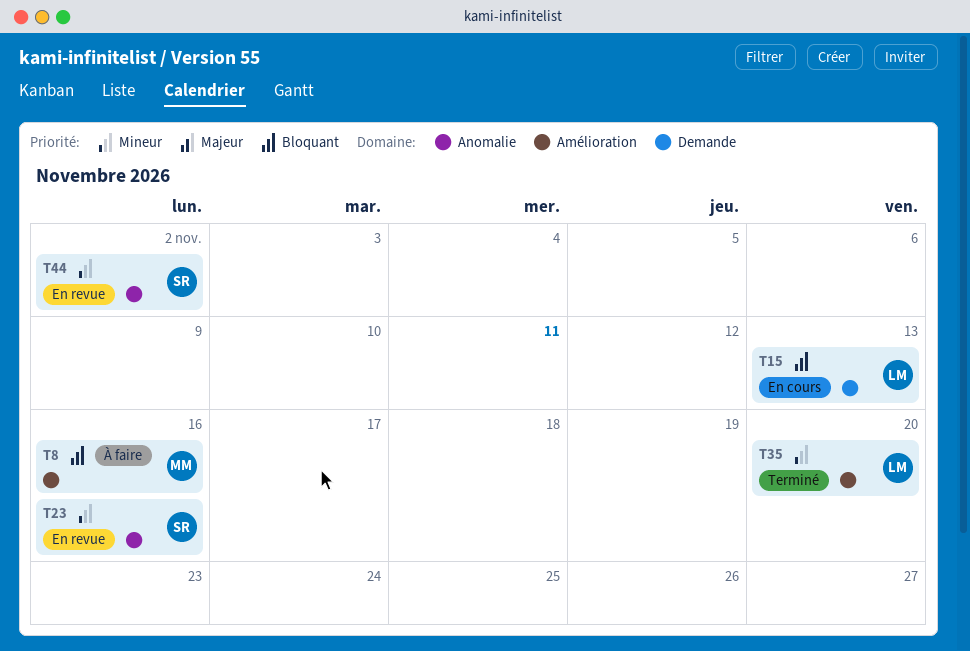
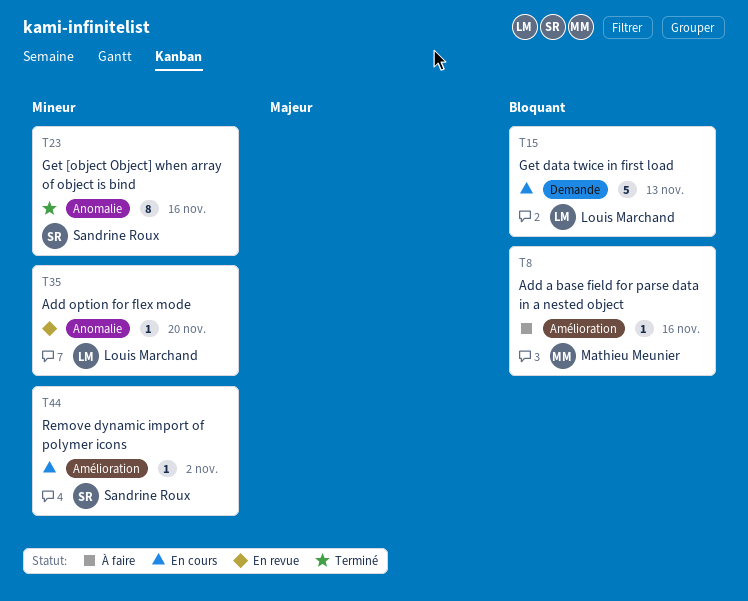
T23, status: En revue -> Terminé
T35, status: Terminé -> En revue
T35, label: Amélioration -> Anomalie
T44, status: En revue -> En cours
T44, label: Anomalie -> Amélioration

